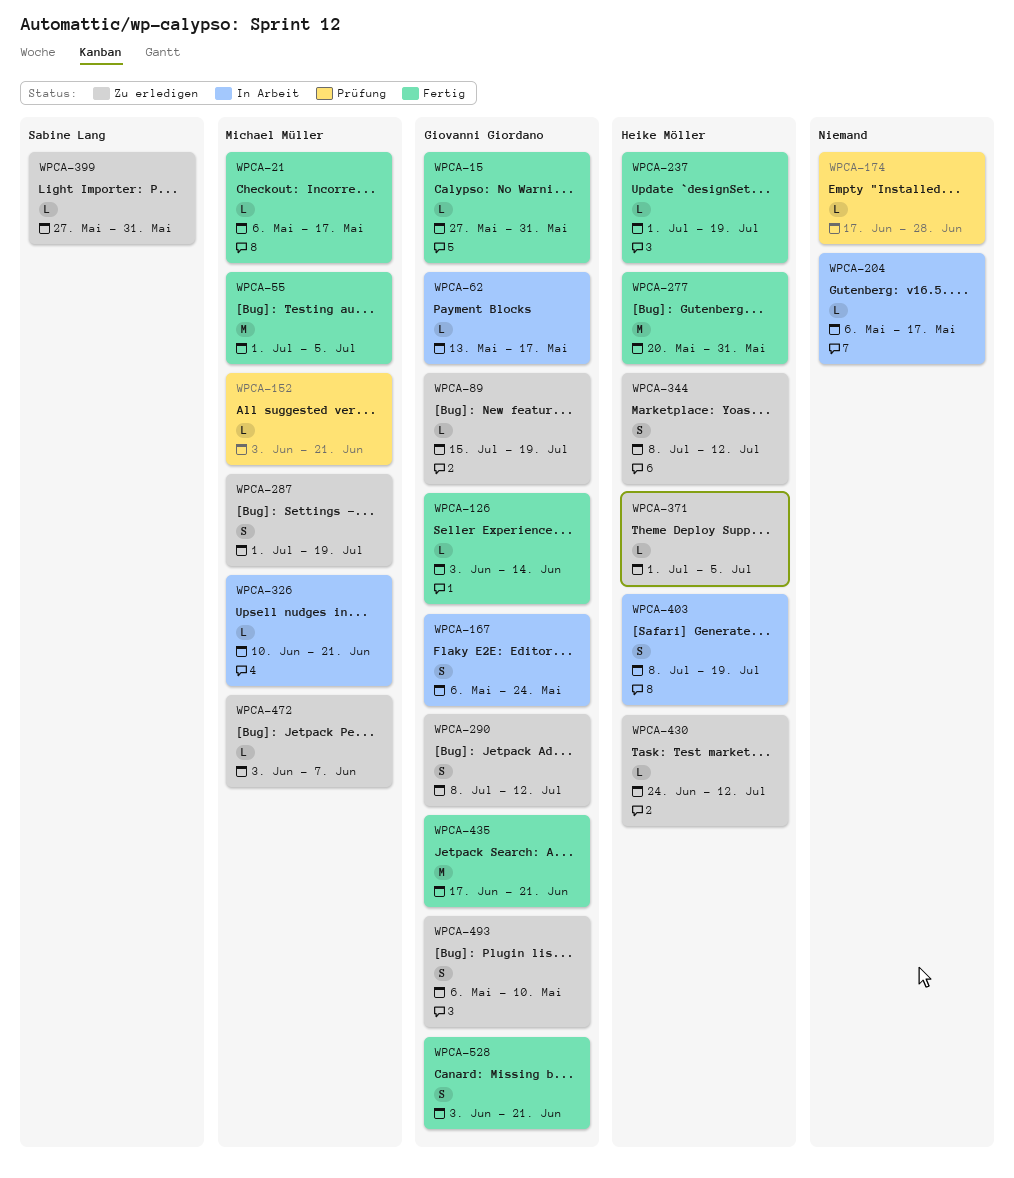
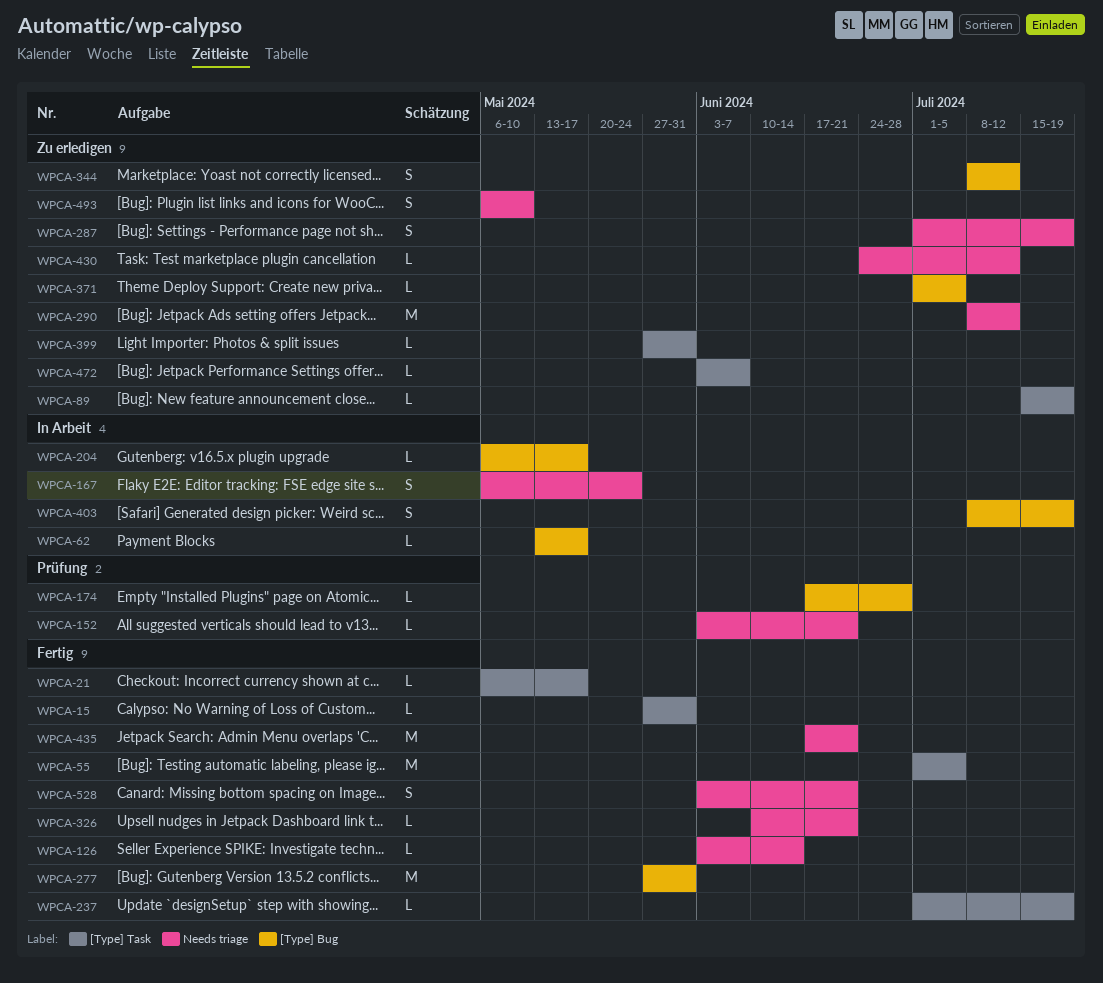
WPCA-277, start: May 20 -> May 27
WPCA-290, estimate: S -> M
WPCA-326, status: In Arbeit -> Fertig

